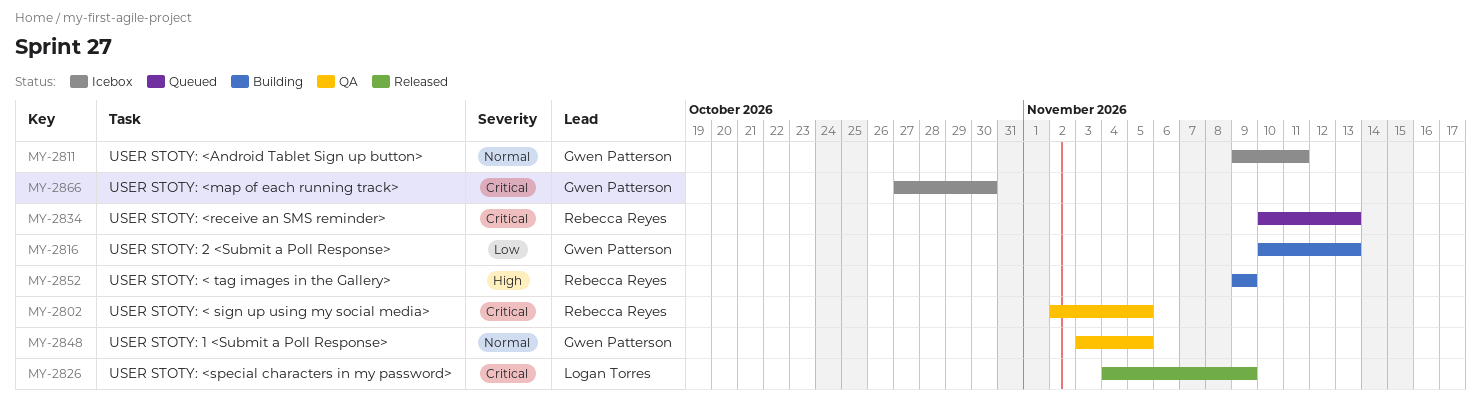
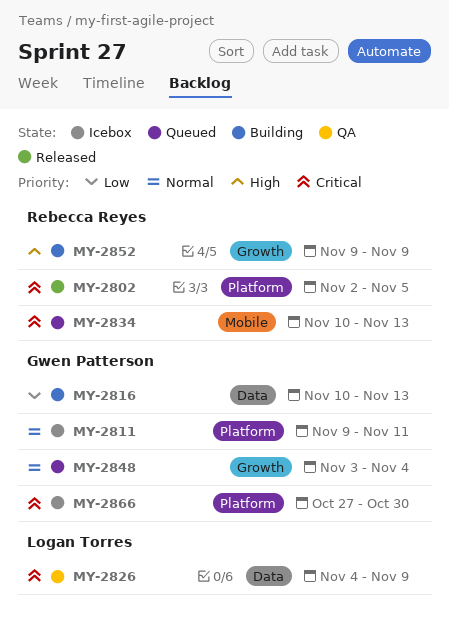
MY-2802, status: QA -> Released
MY-2826, status: Released -> QA
MY-2848, status: QA -> Queued
MY-2848, due: Nov 5 -> Nov 4

